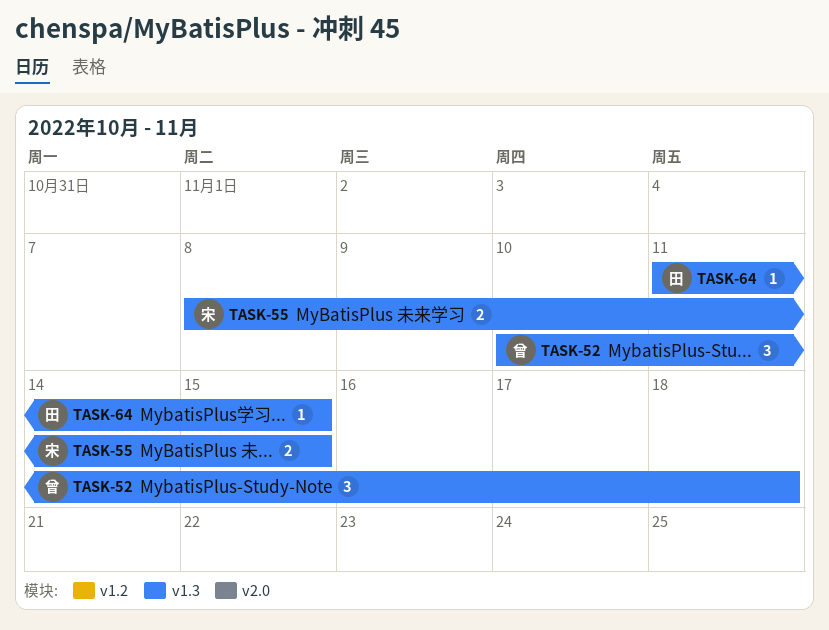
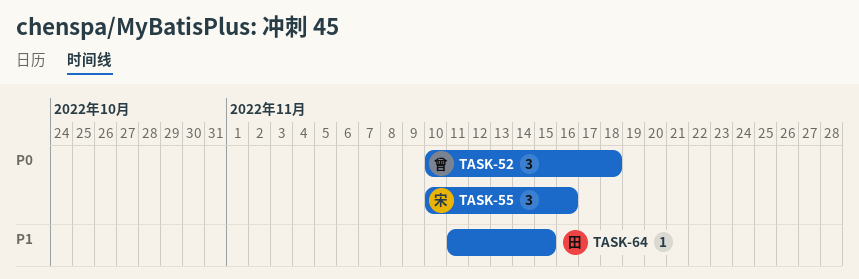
TASK-55, estimate: 2 -> 3
TASK-55, start: Nov 8 -> Nov 10
TASK-55, due: Nov 15 -> Nov 16

